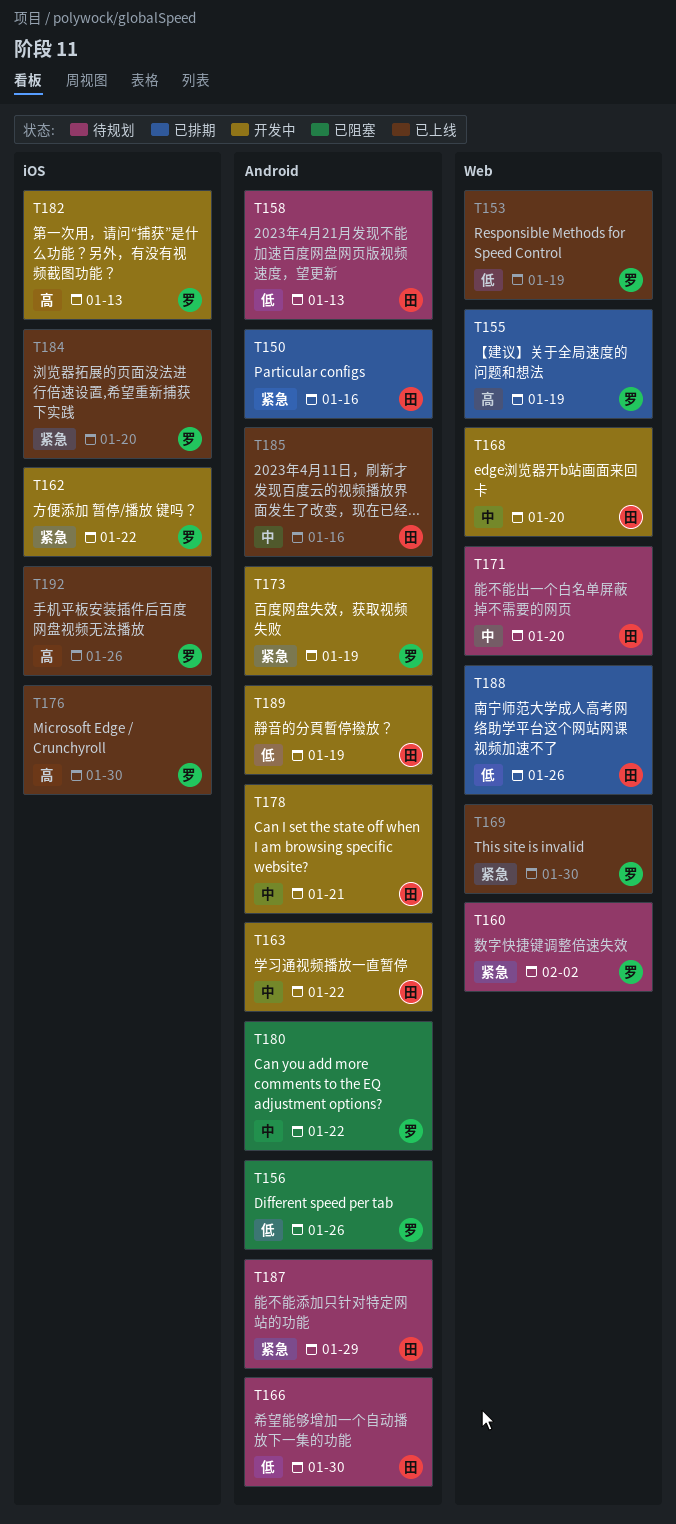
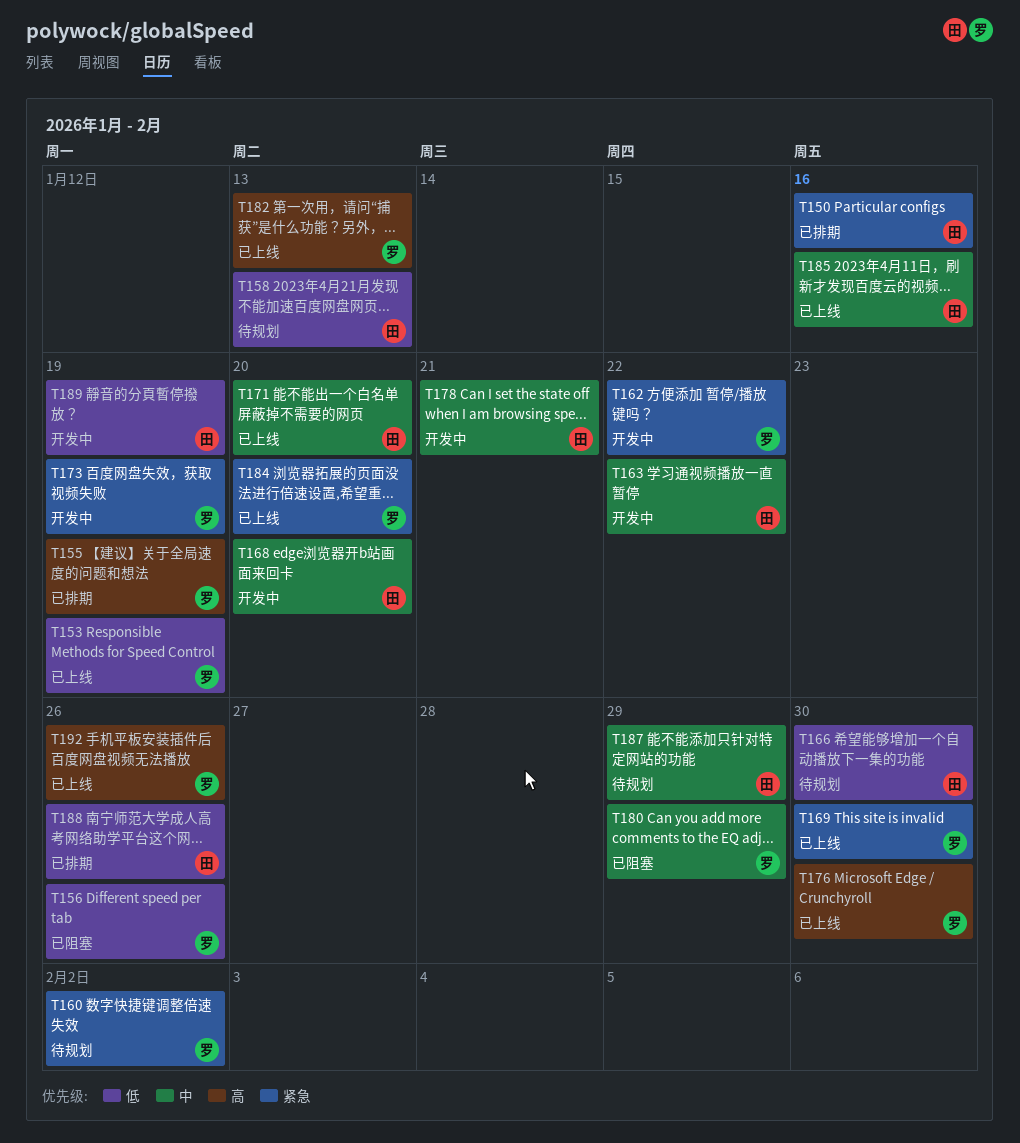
T171, status: 待规划 -> 已上线
T180, due: Jan 22 -> Jan 29
T182, status: 开发中 -> 已上线
T187, priority: 紧急 -> 中

